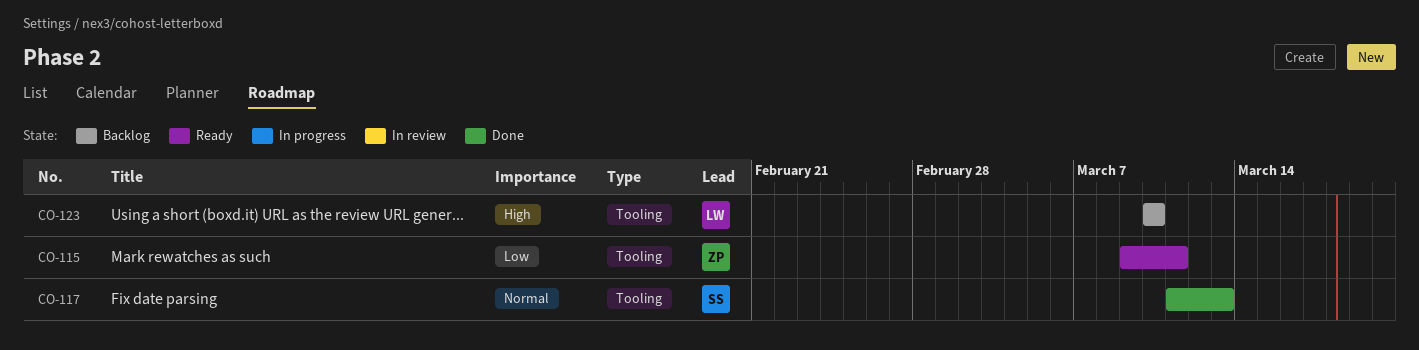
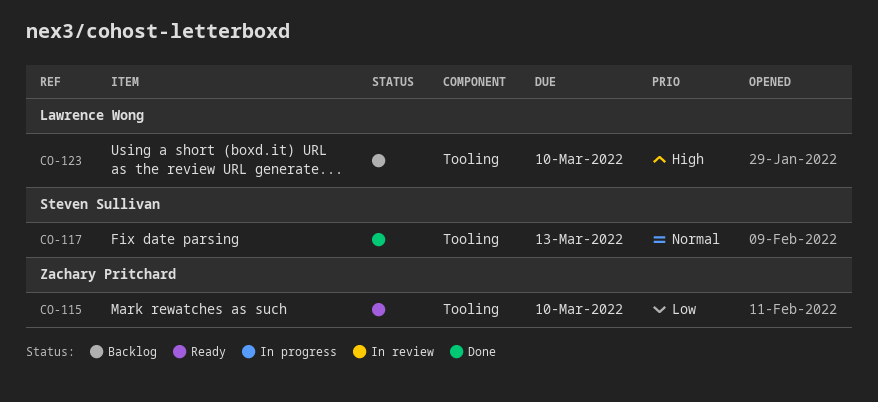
CO-115, due: Mar 11 -> Mar 10

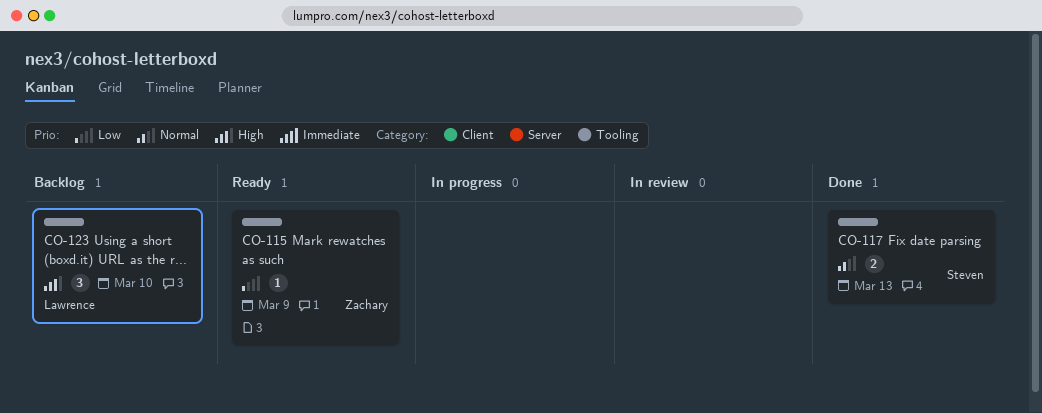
CO-115, due: Mar 10 -> Mar 9

